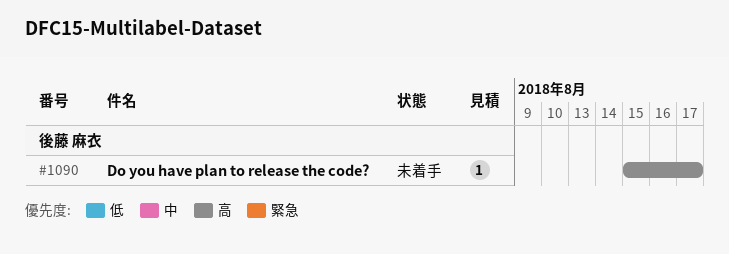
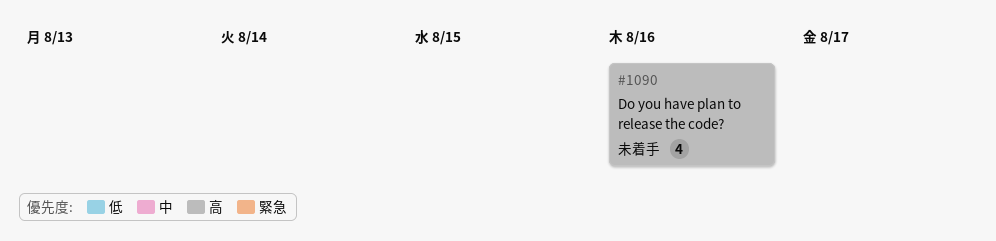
#1090, estimate: 1 -> 4
#1090, due: Aug 17 -> Aug 16

